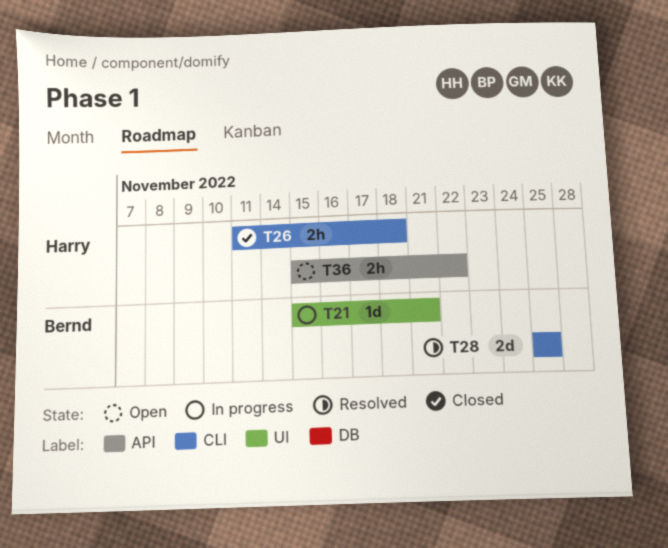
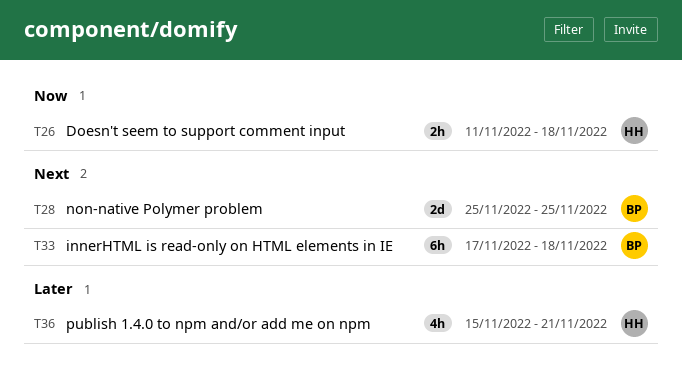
T21: present -> none
T33: none -> present
T36, estimate: 2h -> 4h
T36, due: Nov 22 -> Nov 21

